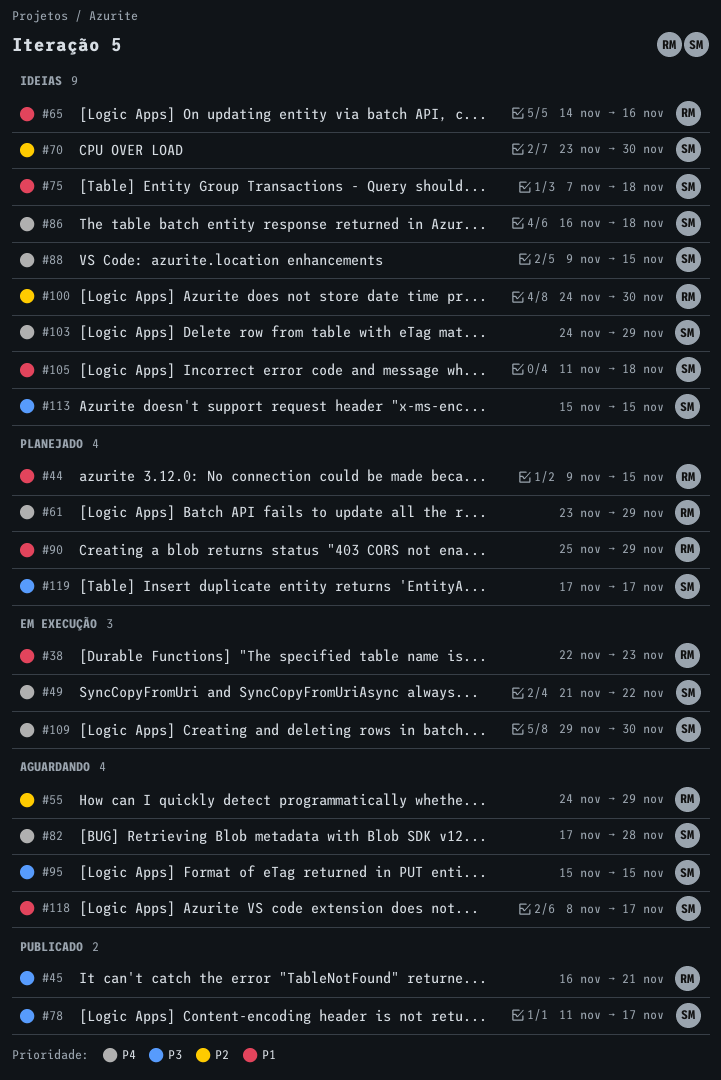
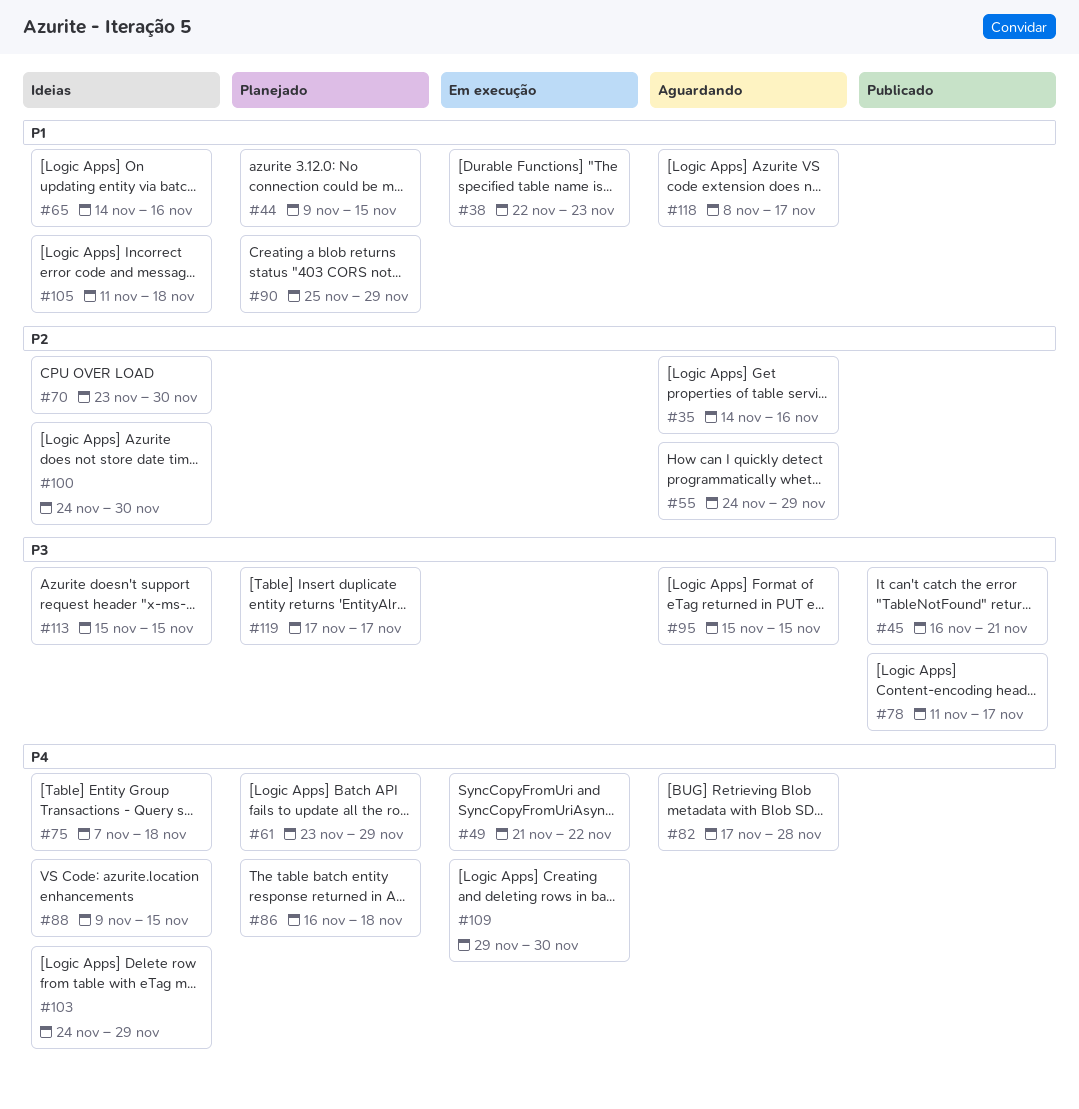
#35: none -> present
#75, priority: P1 -> P4
#86, status: Ideias -> Planejado

